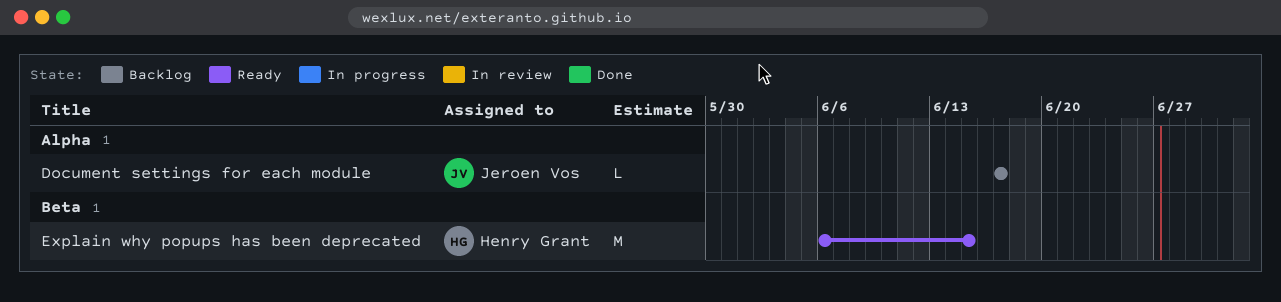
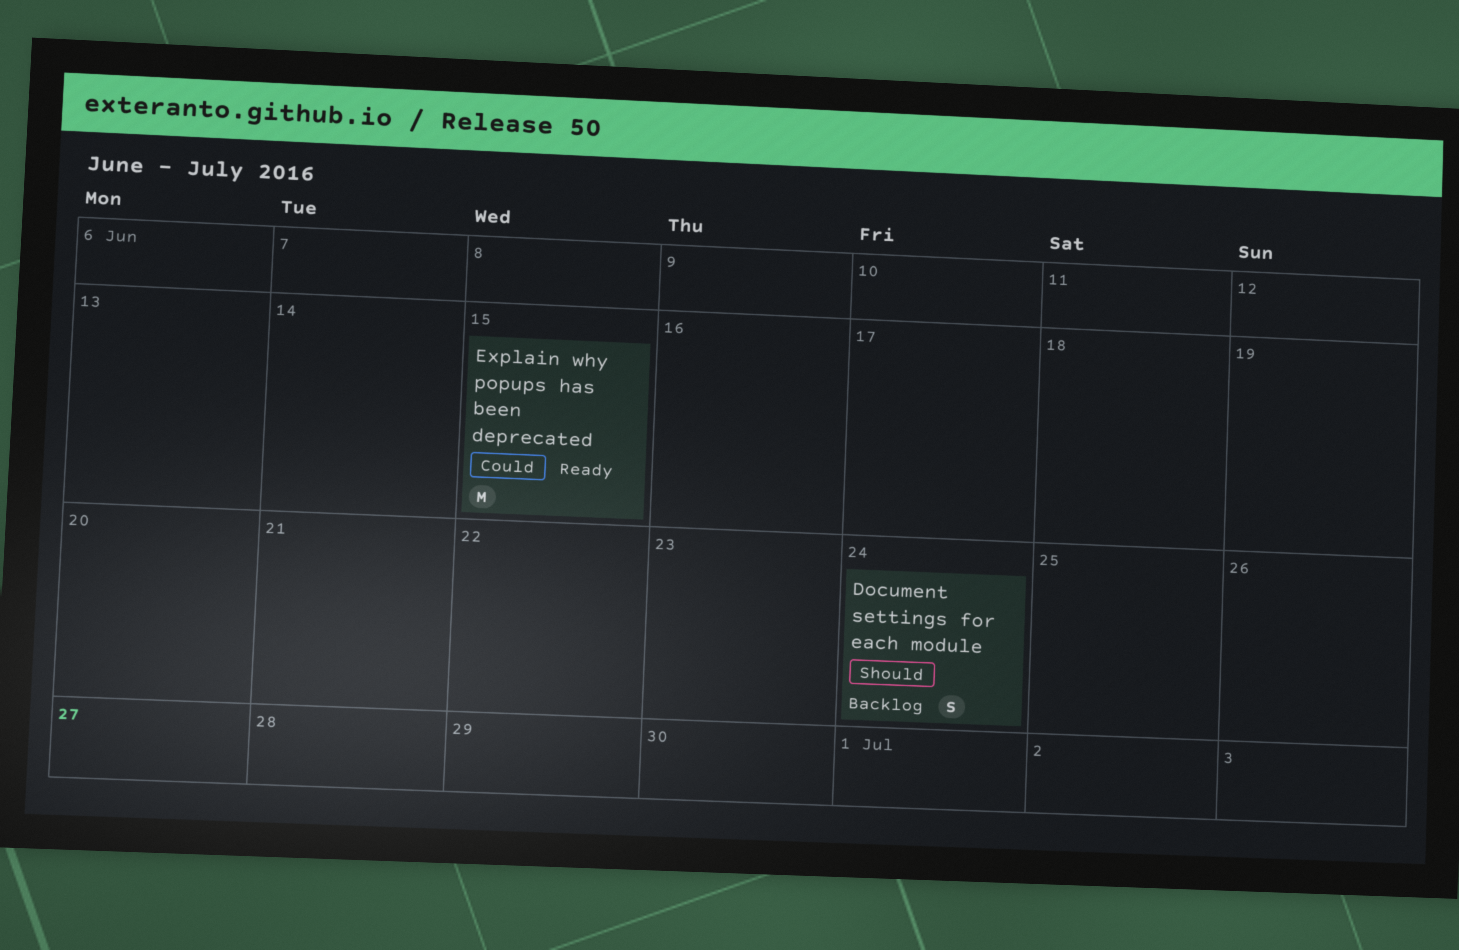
Document settings for each module, estimate: L -> S
Document settings for each module, due: Jun 17 -> Jun 24

